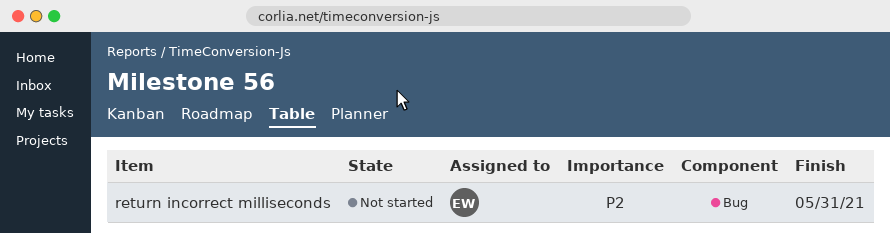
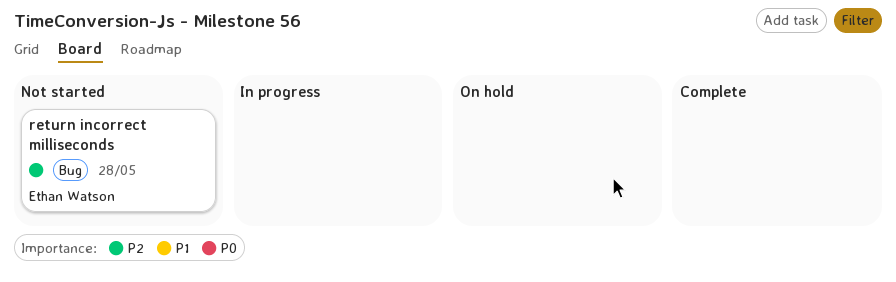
return incorrect milliseconds, due: May 31 -> May 28

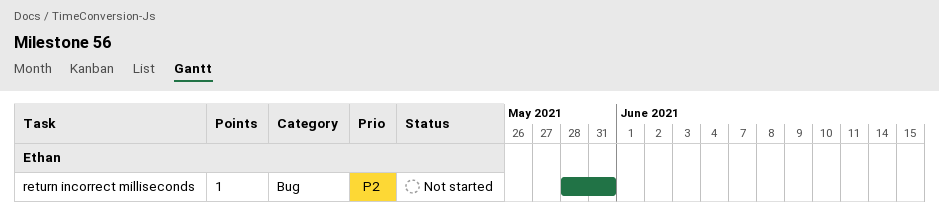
return incorrect milliseconds, due: May 28 -> May 31

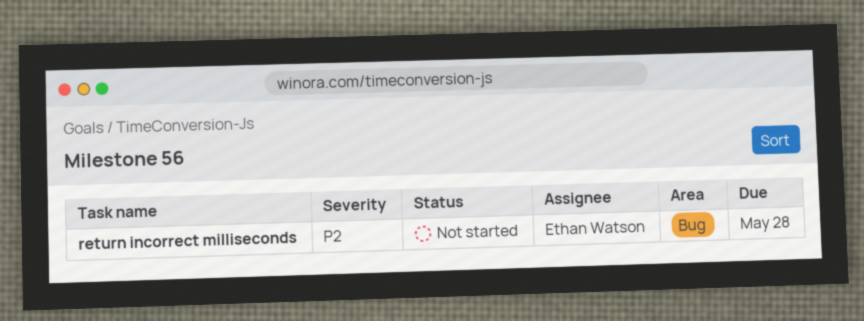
return incorrect milliseconds, due: May 31 -> May 28

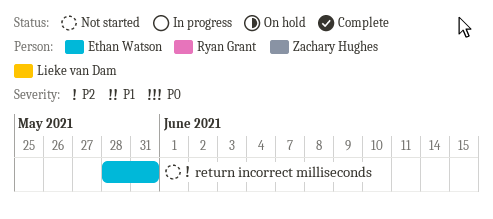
return incorrect milliseconds, due: May 28 -> May 31

